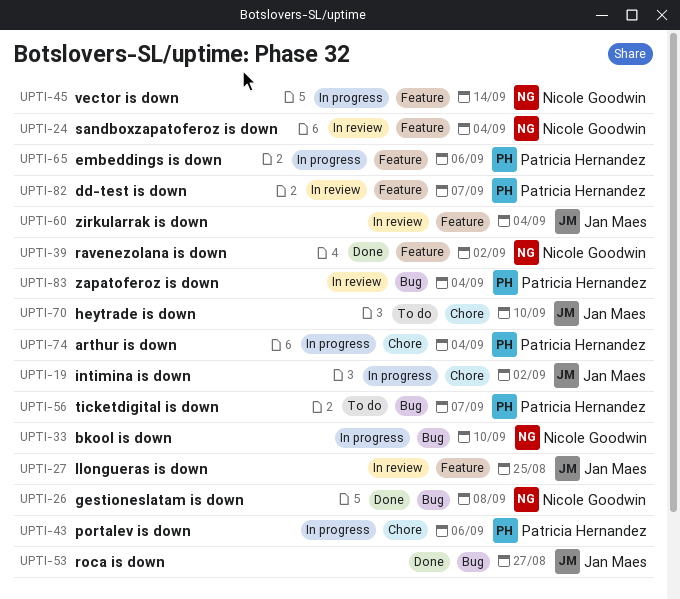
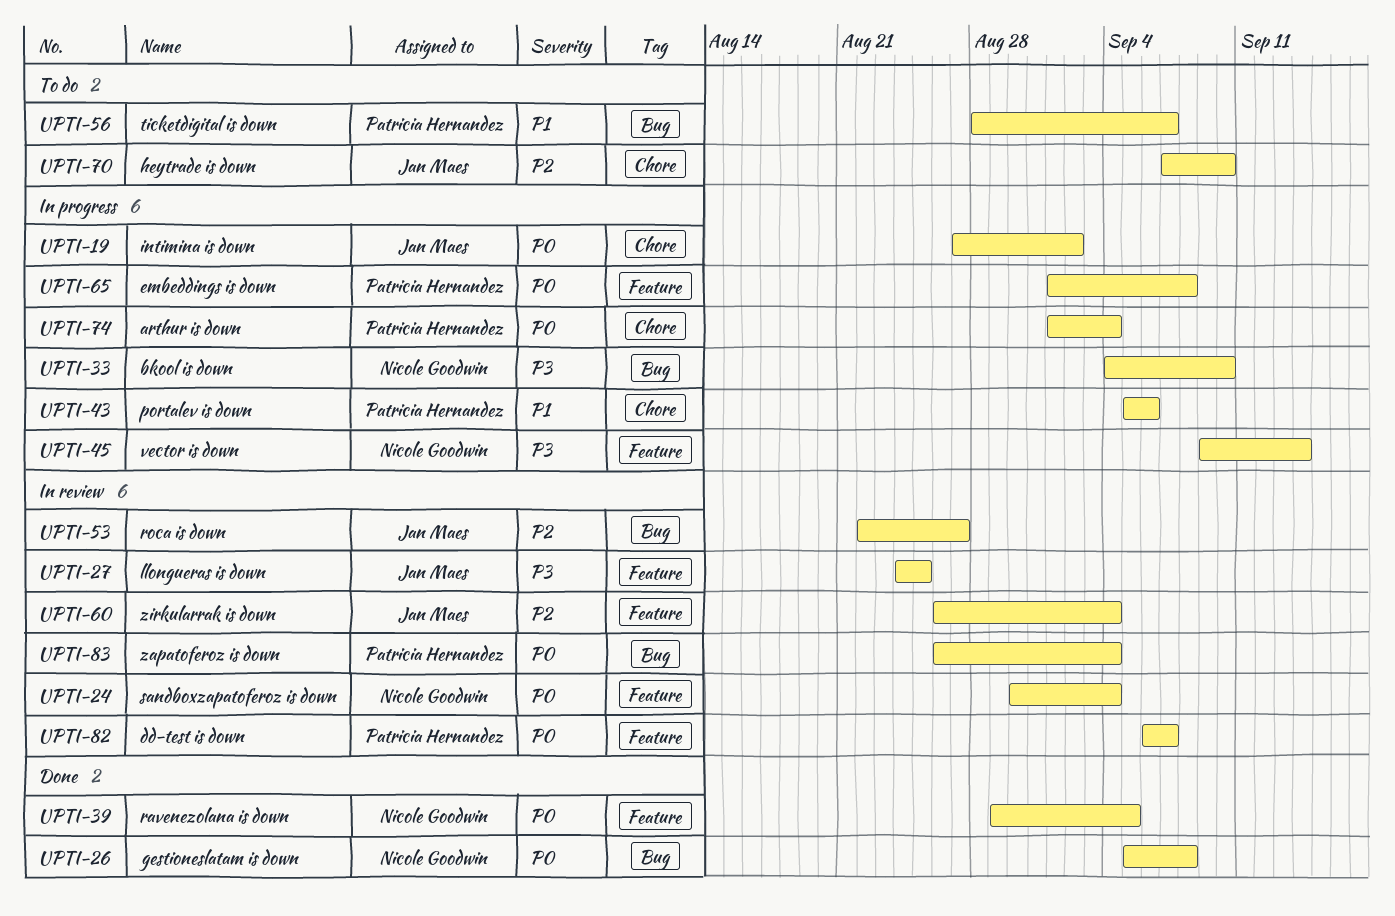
UPTI-39, due: Sep 2 -> Sep 5
UPTI-53, status: Done -> In review
UPTI-65, due: Sep 6 -> Sep 8

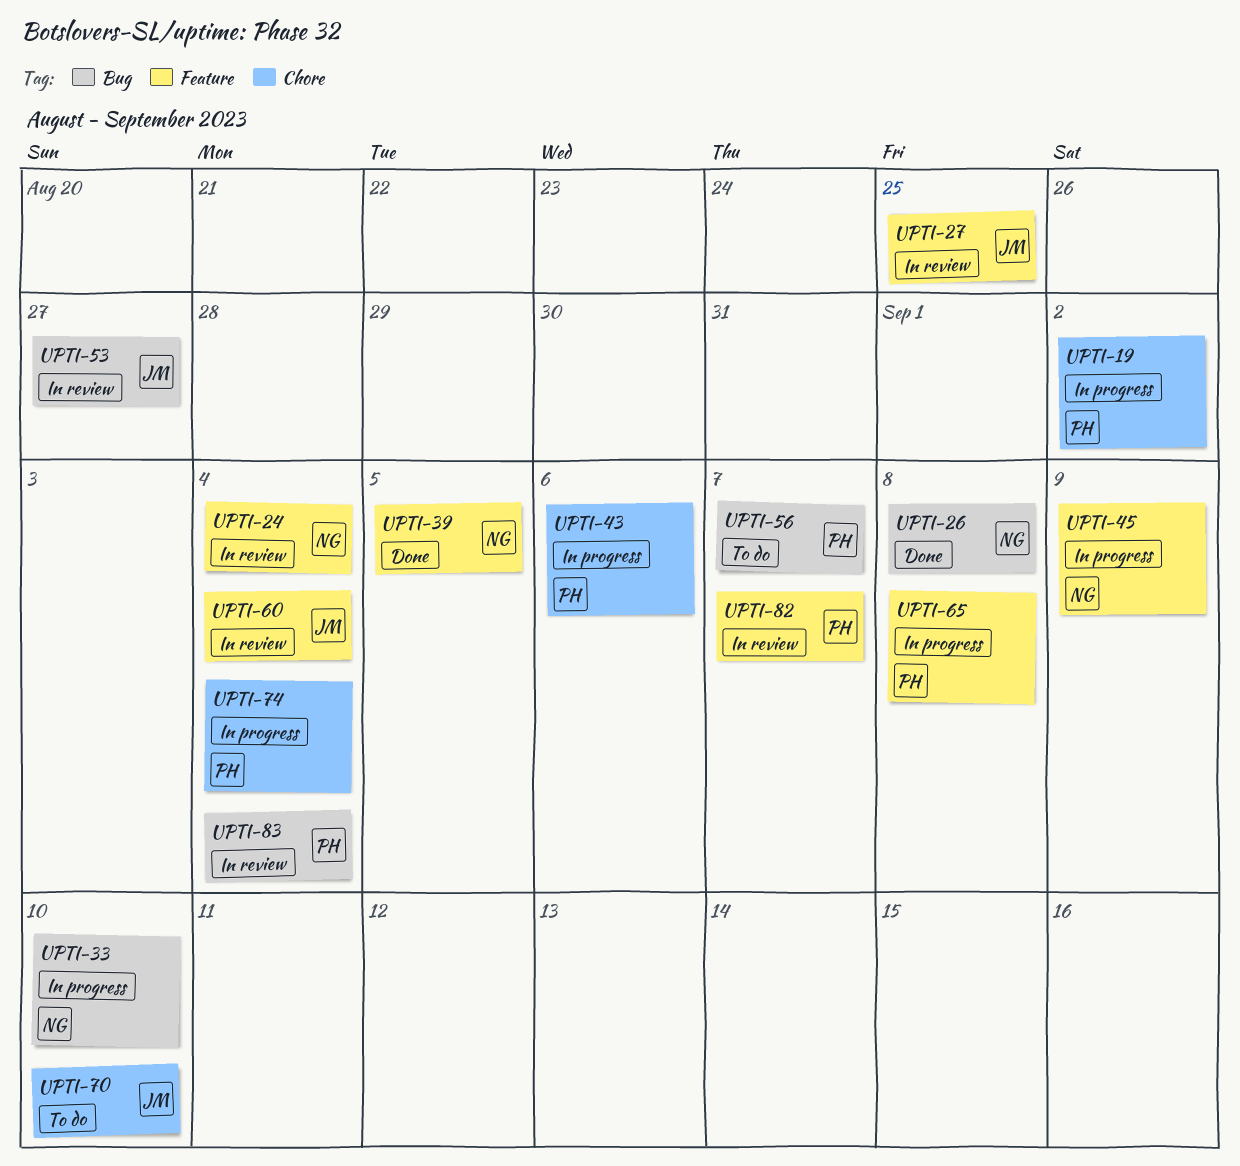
UPTI-19, owner: Jan Maes -> Patricia Hernandez
UPTI-45, due: Sep 14 -> Sep 9

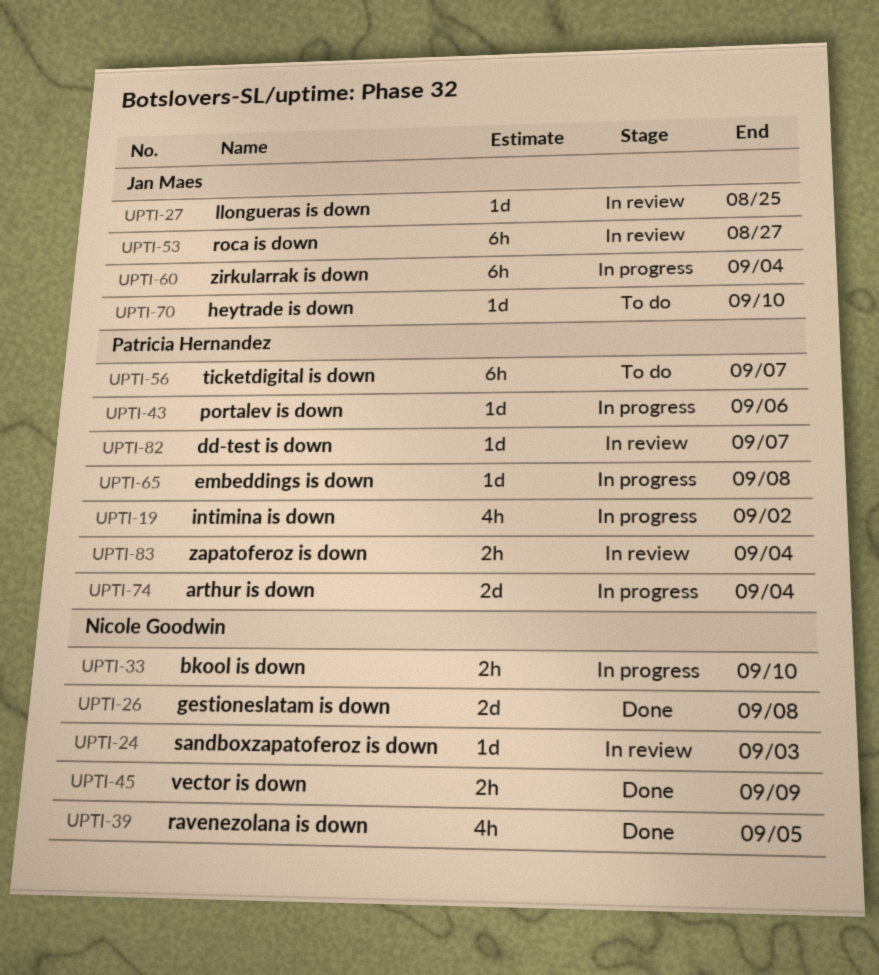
UPTI-24, due: Sep 4 -> Sep 3
UPTI-45, status: In progress -> Done
UPTI-60, status: In review -> In progress

